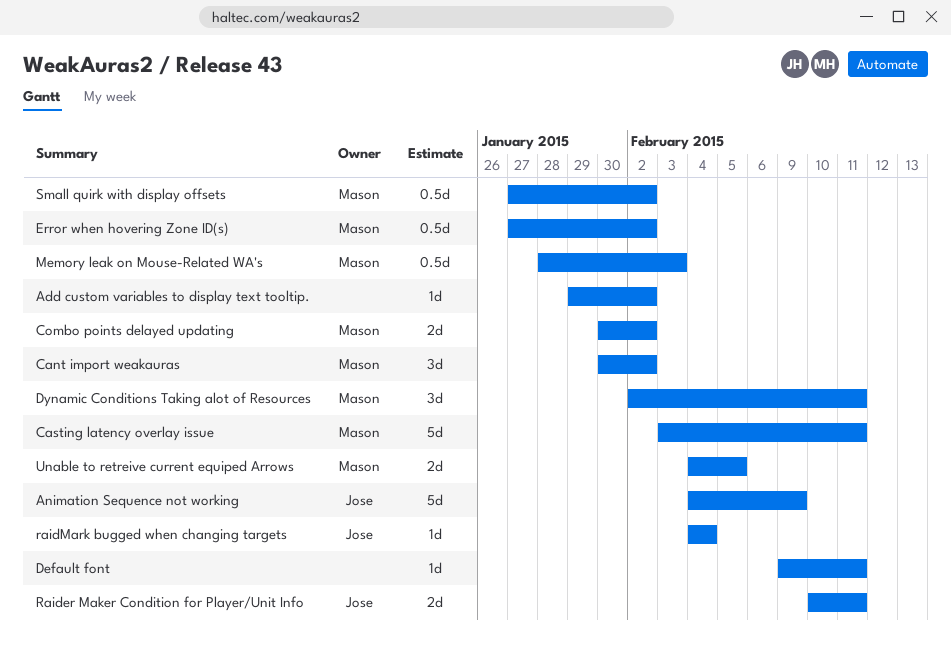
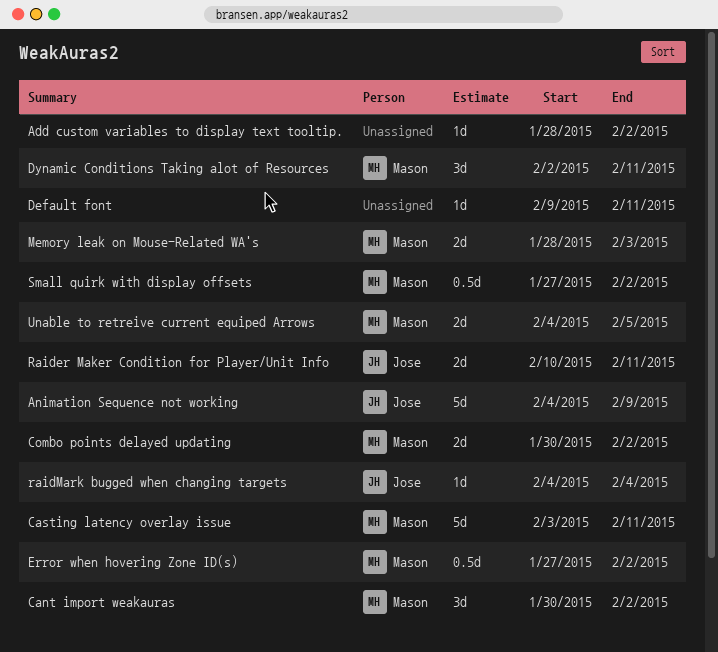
Add custom variables to display text tooltip., start: Jan 29 -> Jan 28
Memory leak on Mouse-Related WA's, estimate: 0.5d -> 2d

